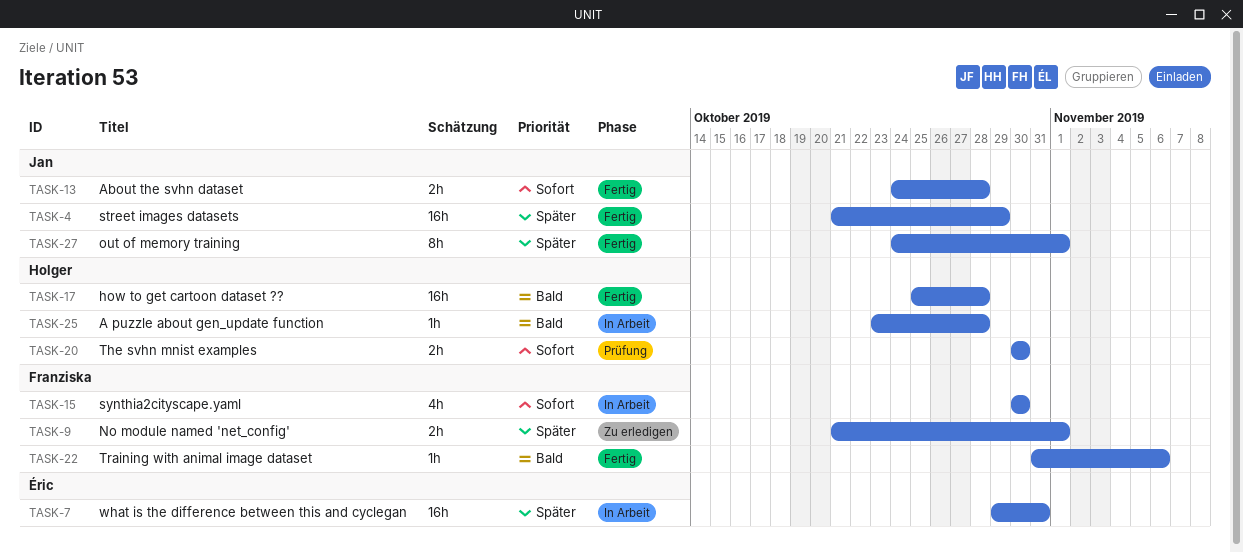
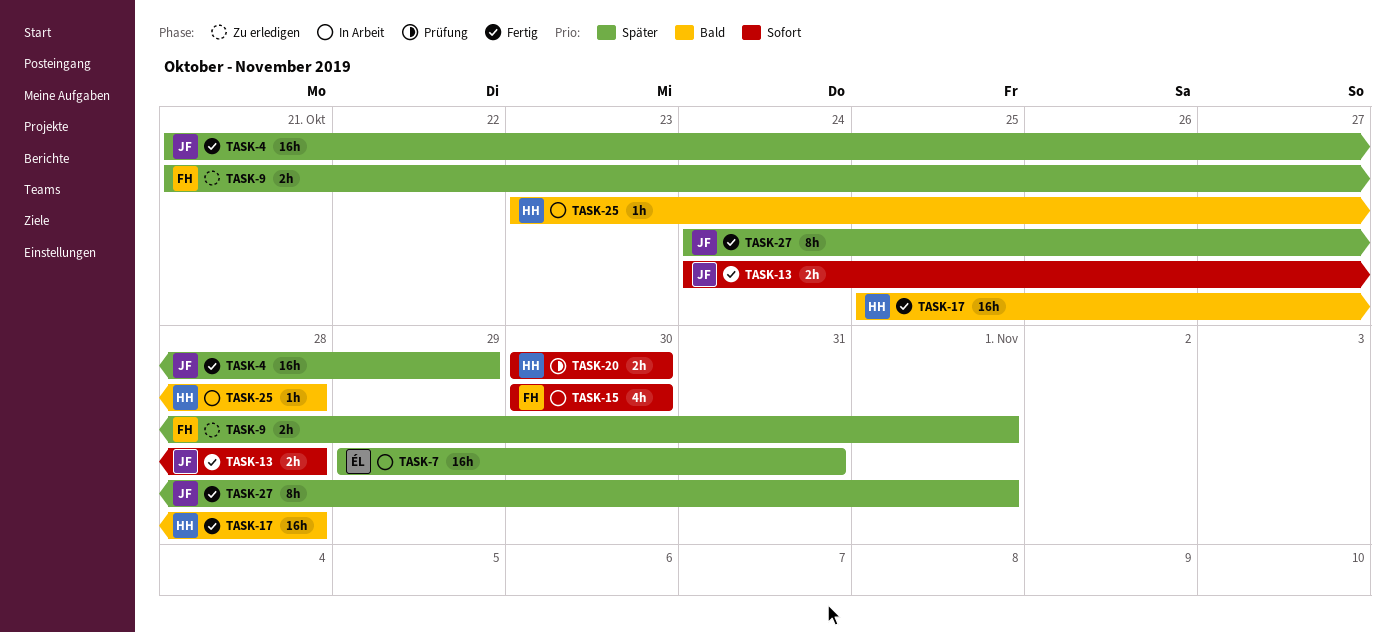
TASK-22: present -> none

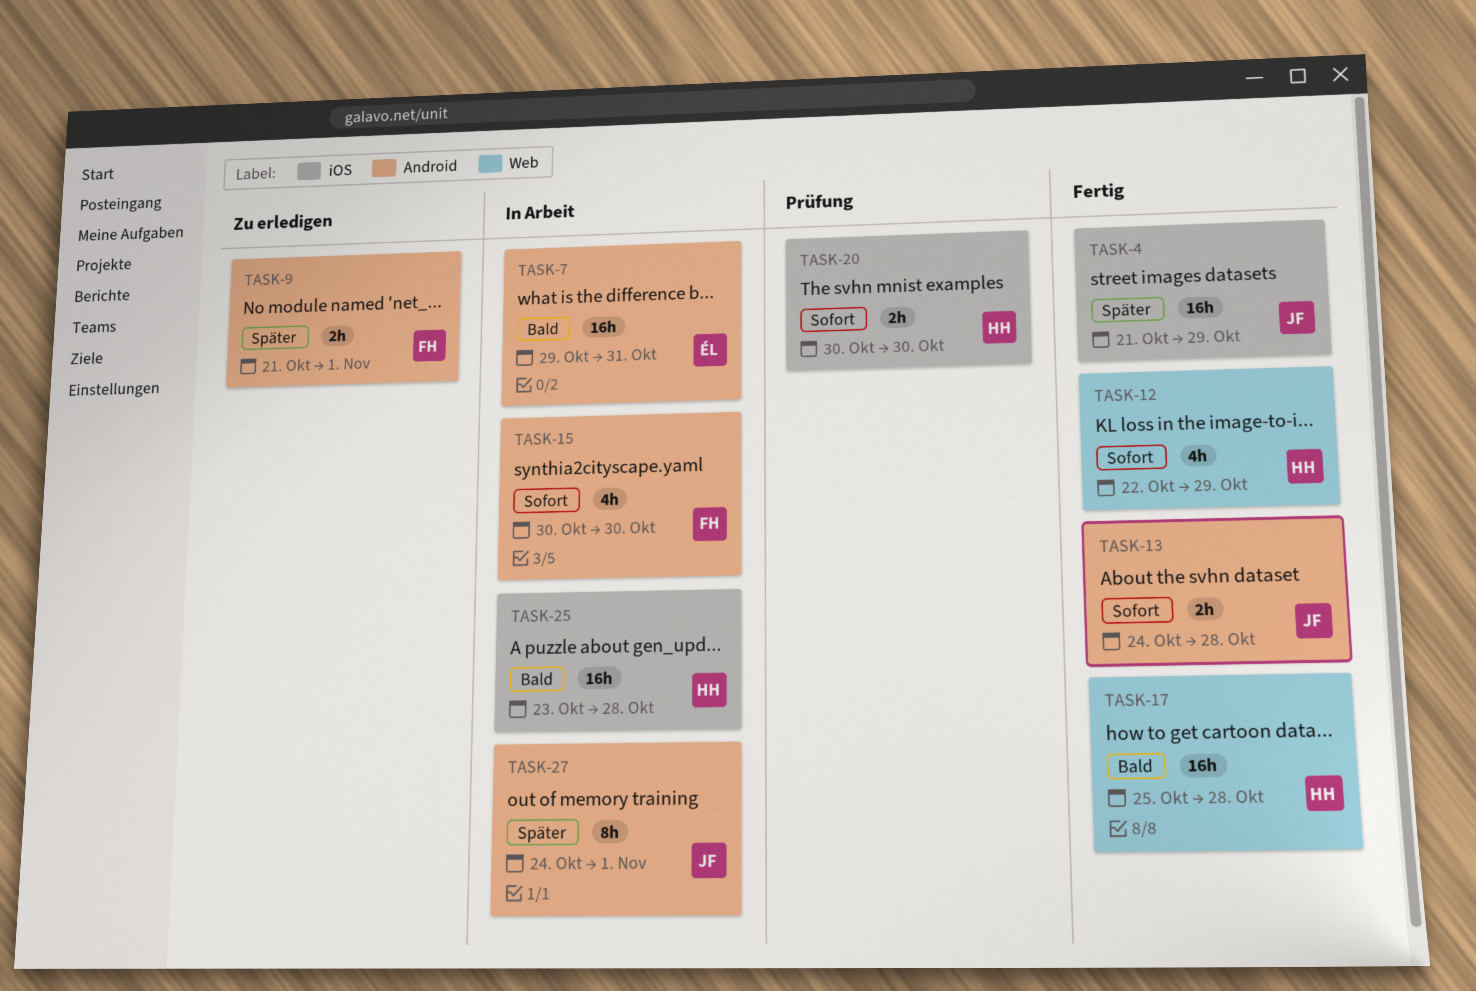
TASK-7, priority: Später -> Bald
TASK-12: none -> present
TASK-25, estimate: 1h -> 16h
TASK-27, status: Fertig -> In Arbeit

